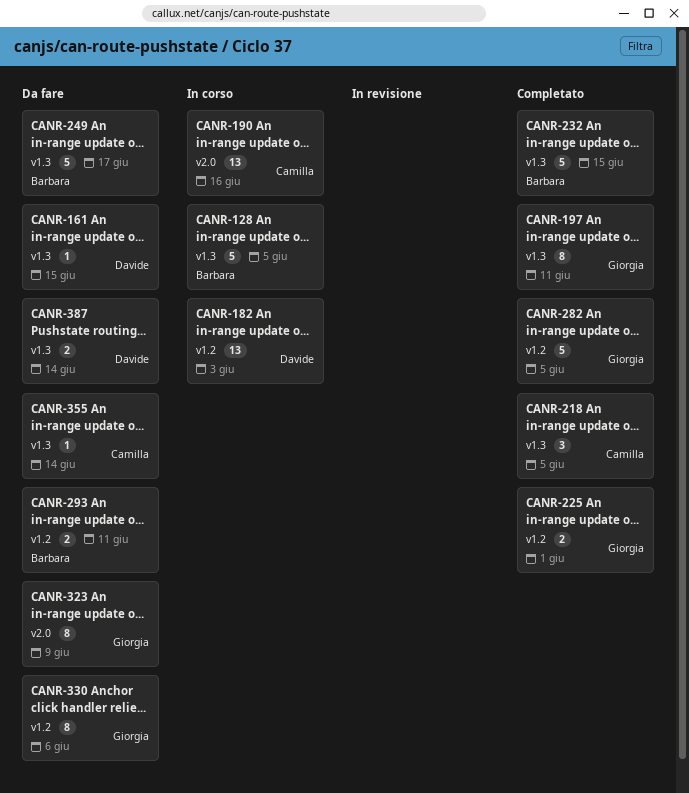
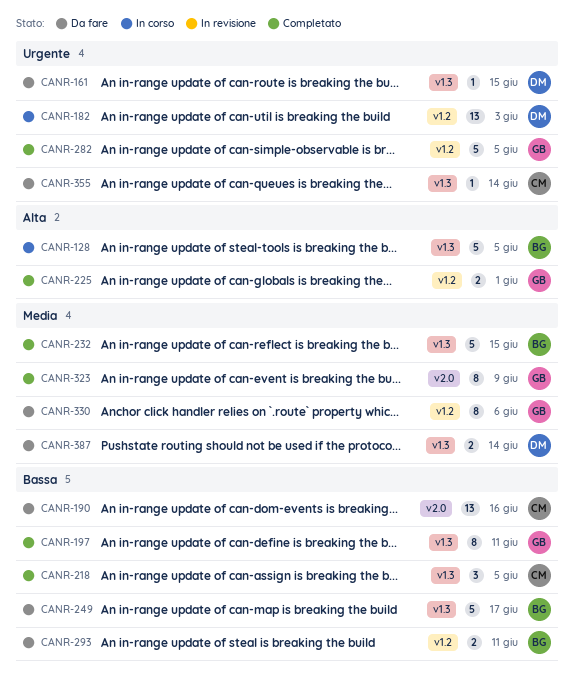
CANR-190, status: In corso -> Da fare
CANR-323, status: Da fare -> Completato

